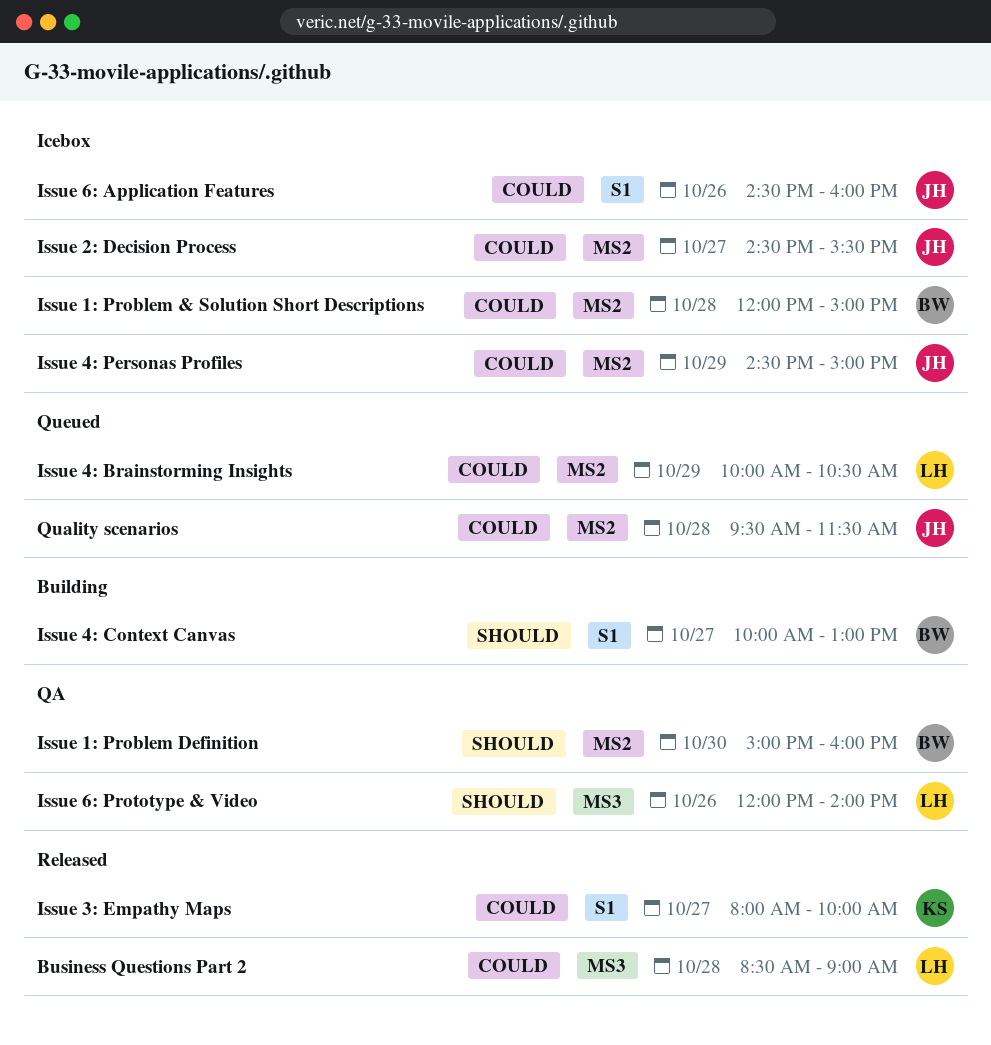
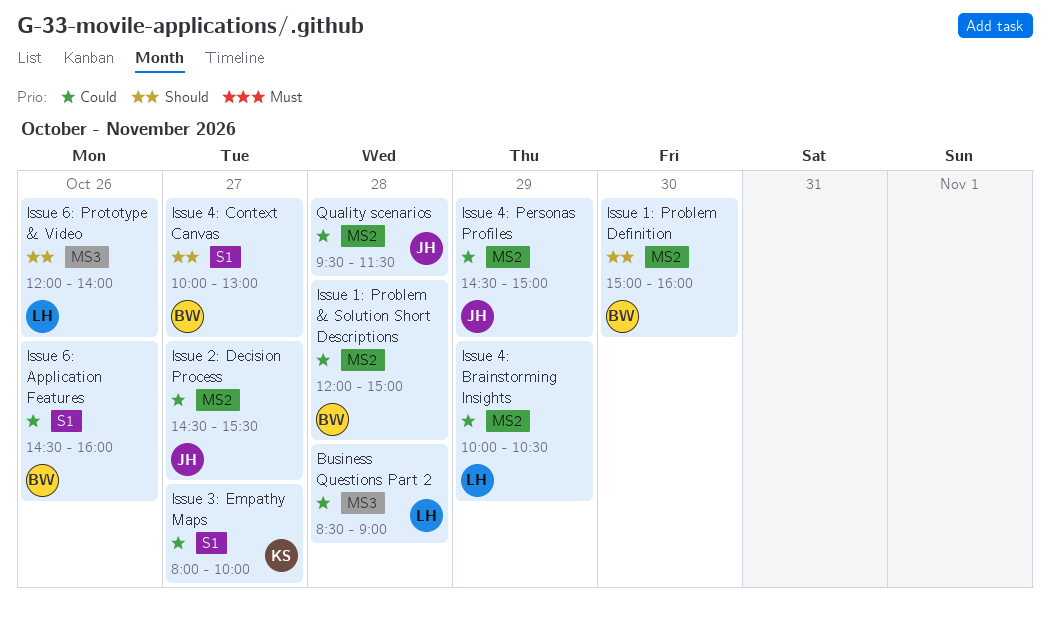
Issue 6: Application Features, owner: JH -> BW

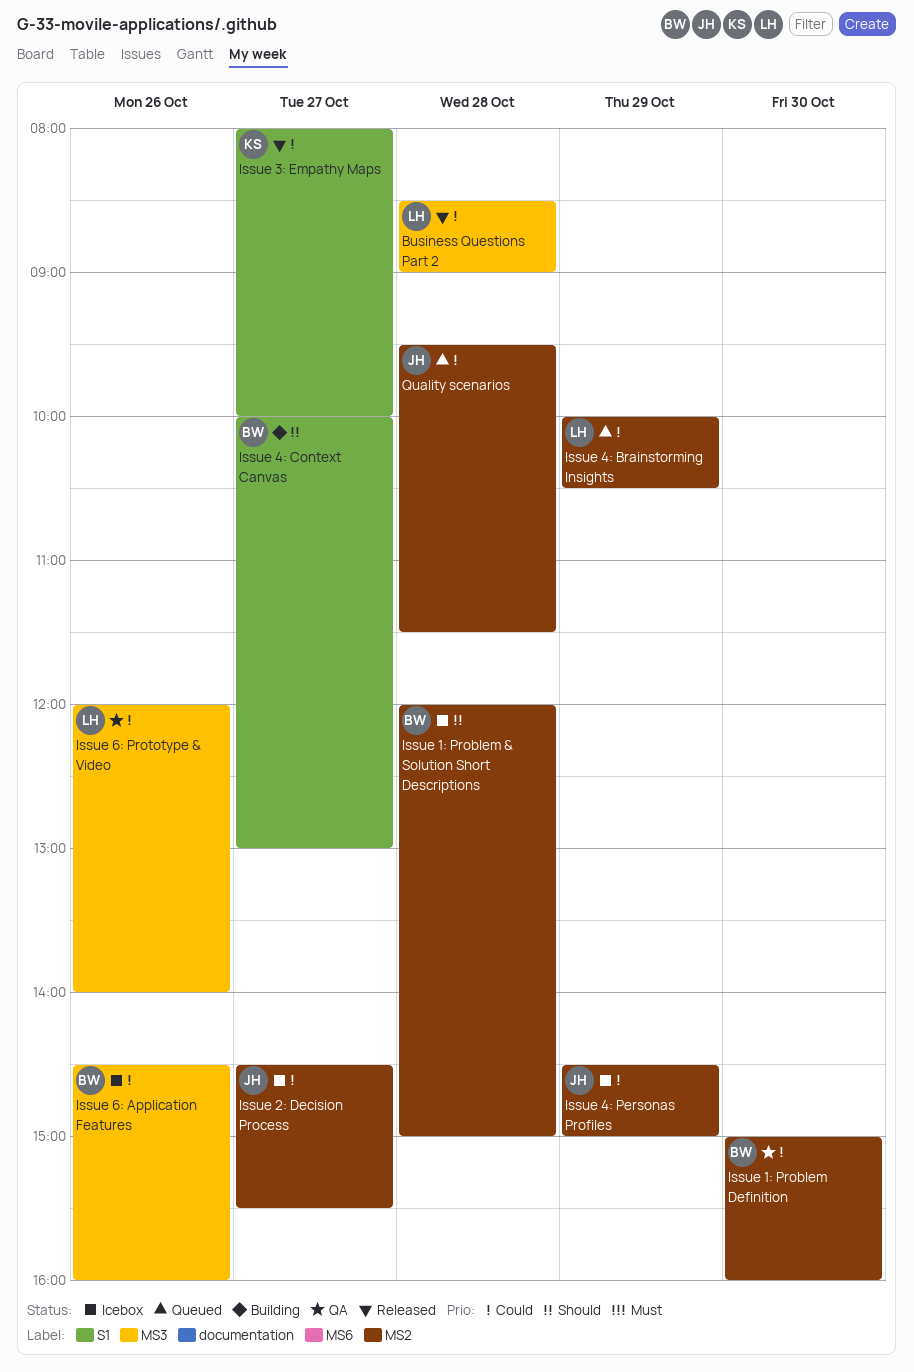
Issue 1: Problem & Solution Short Descriptions, priority: Could -> Should
Issue 1: Problem Definition, priority: Should -> Could
Issue 6: Application Features, label: S1 -> MS3
Issue 6: Prototype & Video, priority: Should -> Could

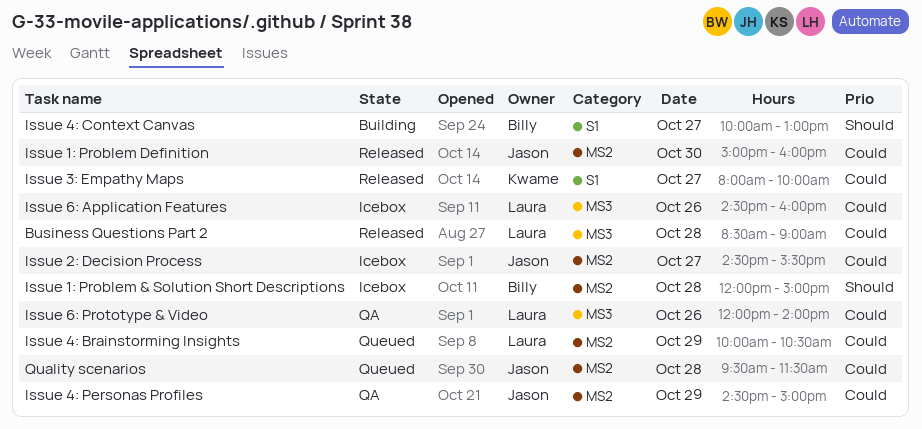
Issue 1: Problem Definition, status: QA -> Released
Issue 1: Problem Definition, owner: Billy -> Jason
Issue 4: Personas Profiles, status: Icebox -> QA
Issue 6: Application Features, owner: Billy -> Laura

